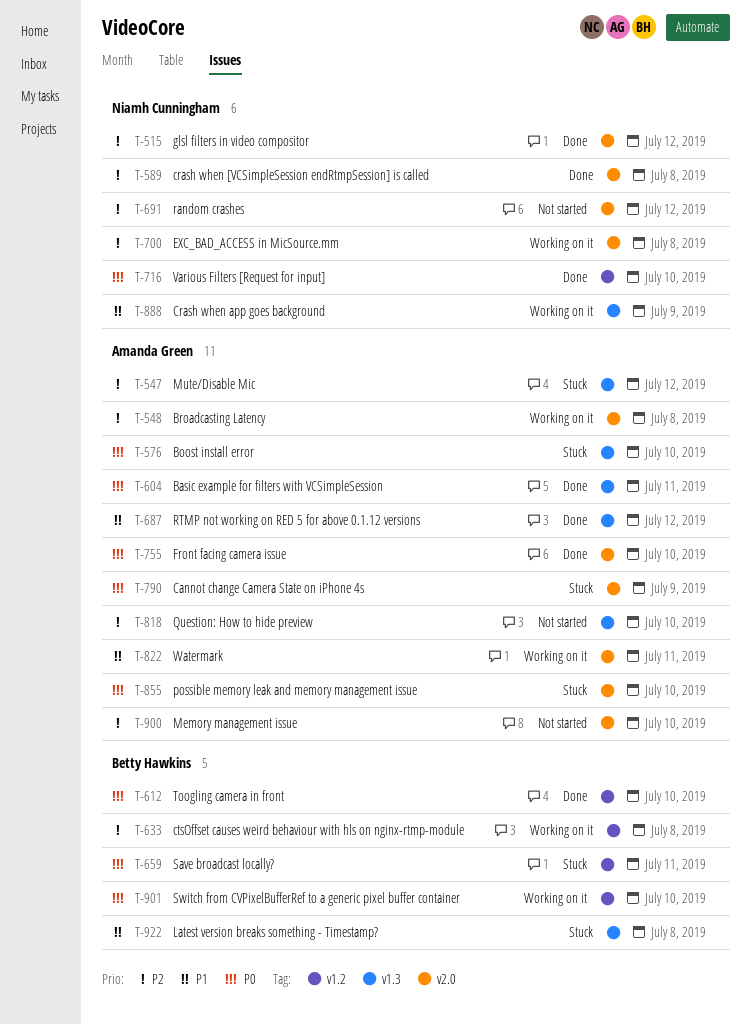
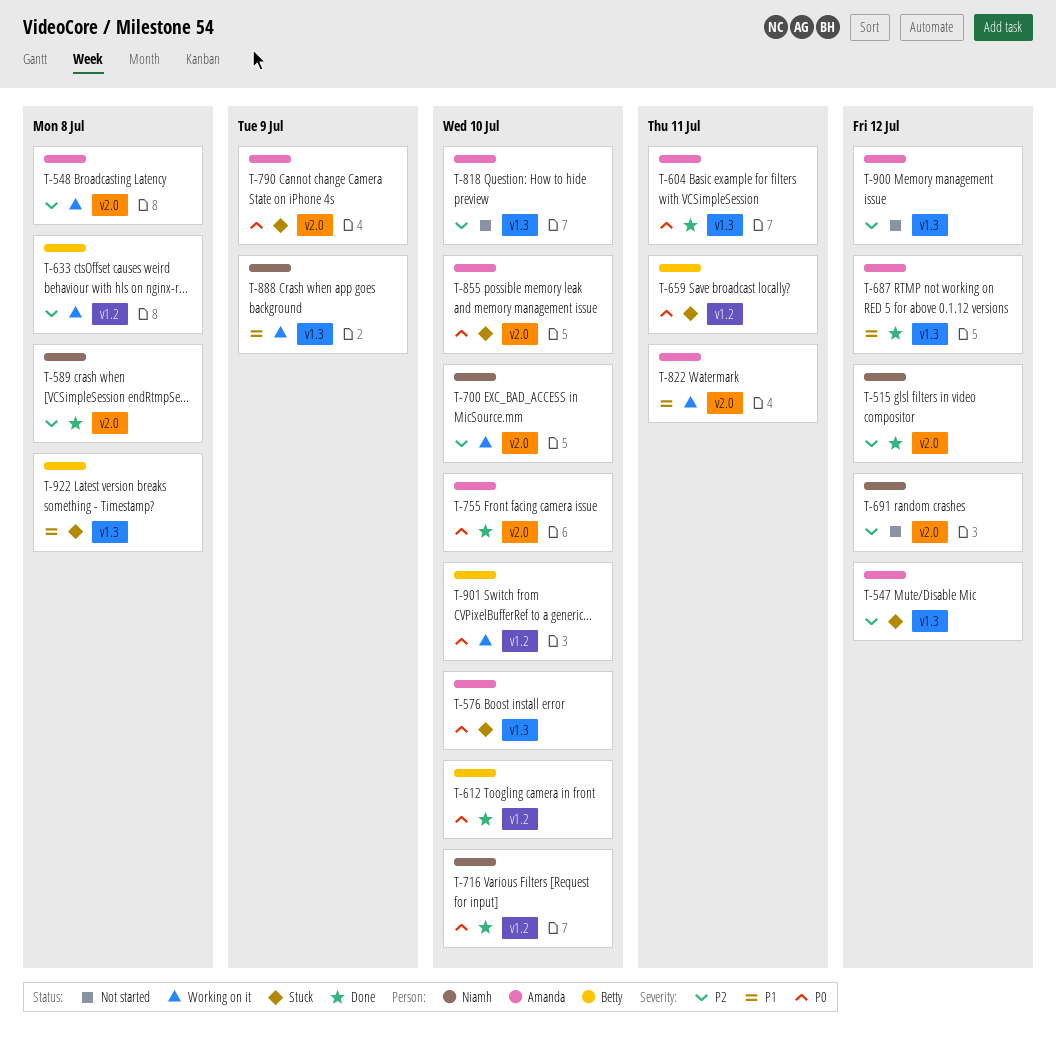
T-700, due: Jul 8 -> Jul 10
T-900, label: v2.0 -> v1.3
T-900, due: Jul 10 -> Jul 12

